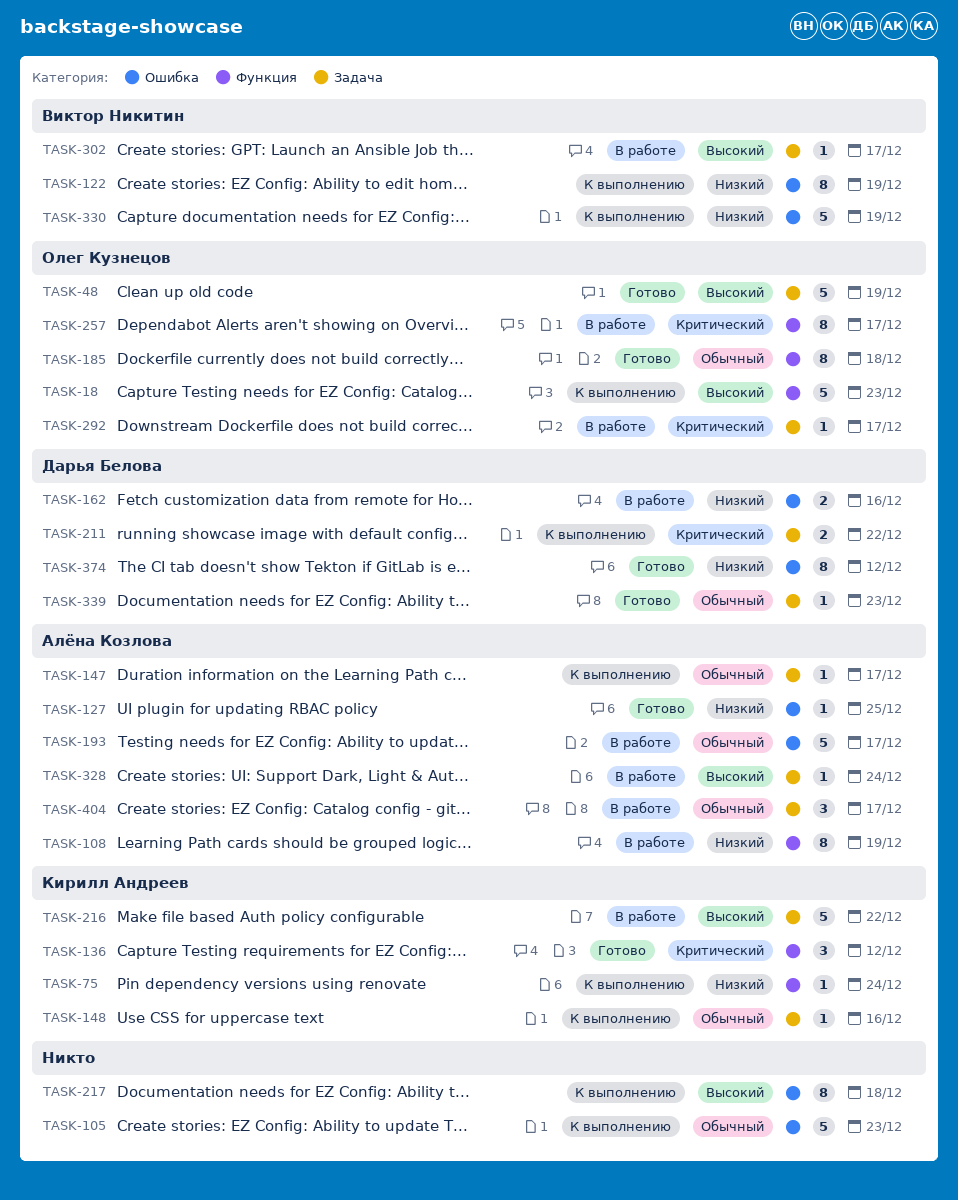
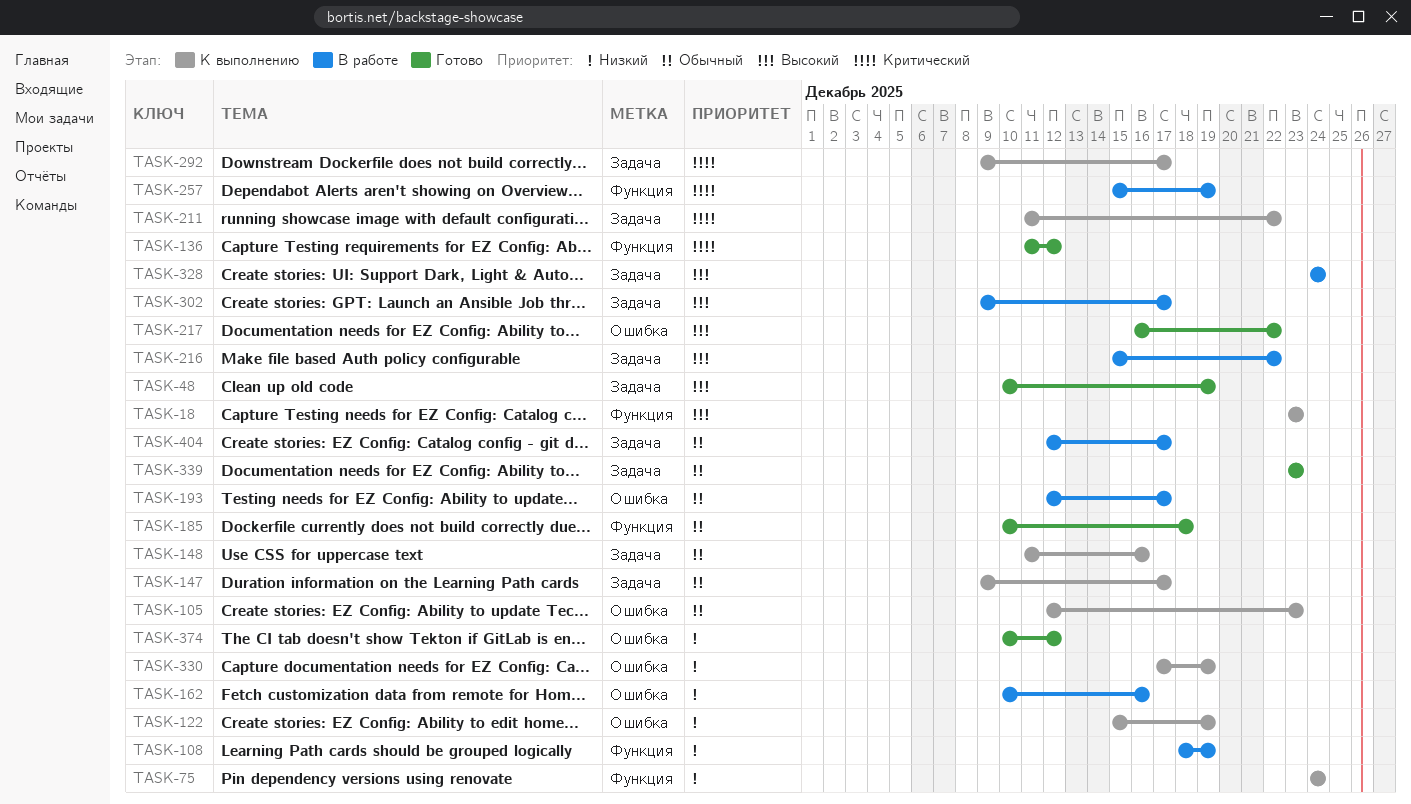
TASK-127: present -> none
TASK-217, status: К выполнению -> Готово
TASK-217, due: Dec 18 -> Dec 22
TASK-257, due: Dec 17 -> Dec 19
TASK-292, status: В работе -> К выполнению

